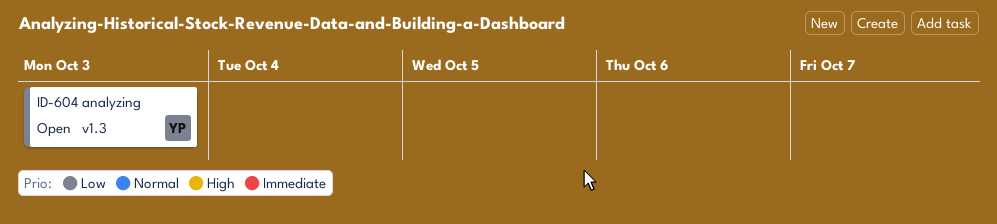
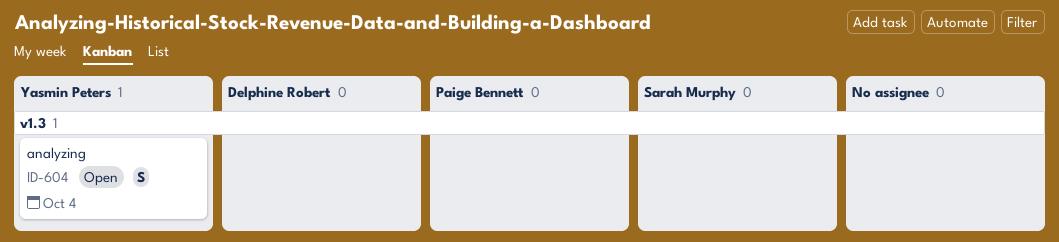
ID-604, due: Oct 3 -> Oct 4

